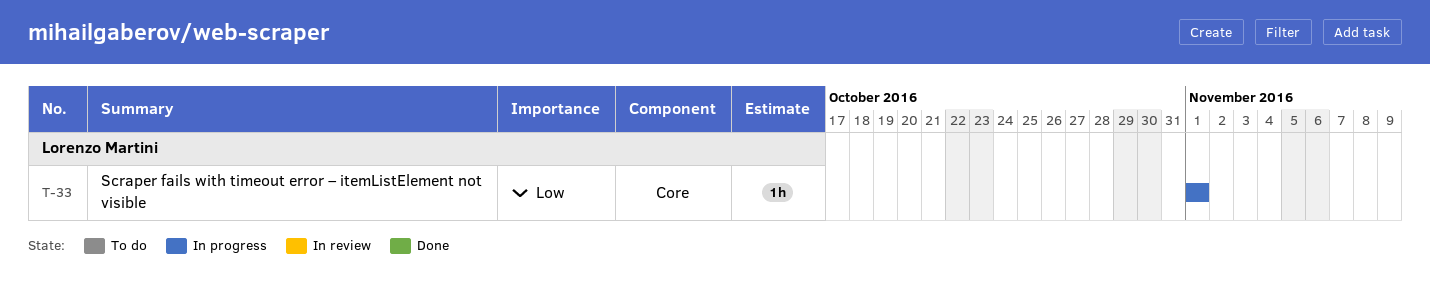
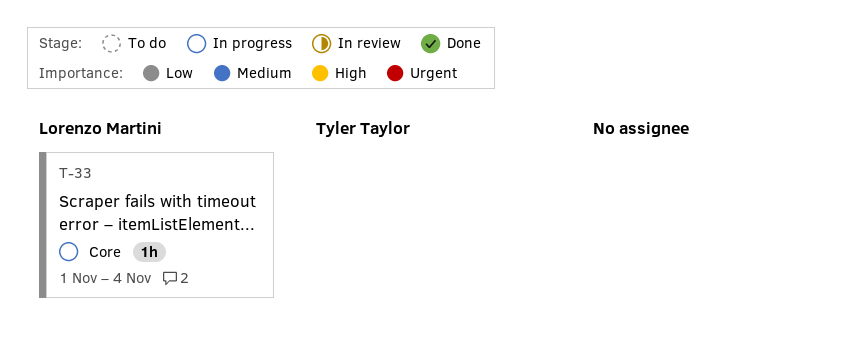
T-33, due: Nov 1 -> Nov 4

